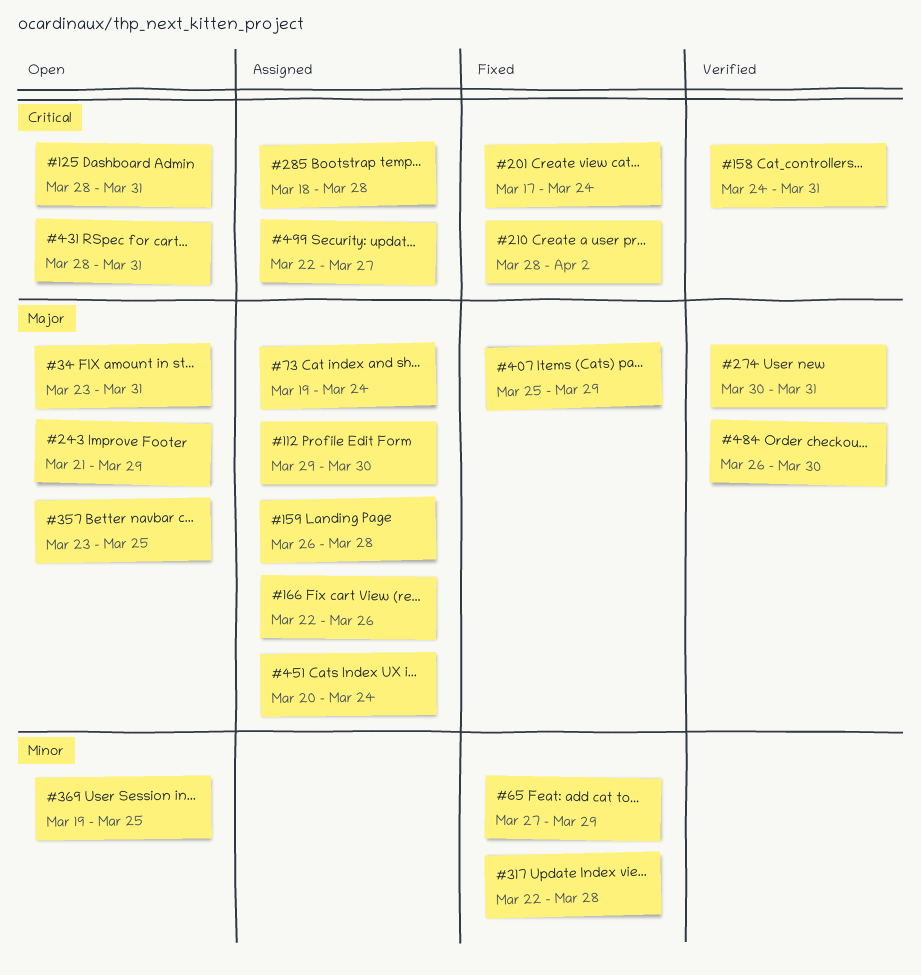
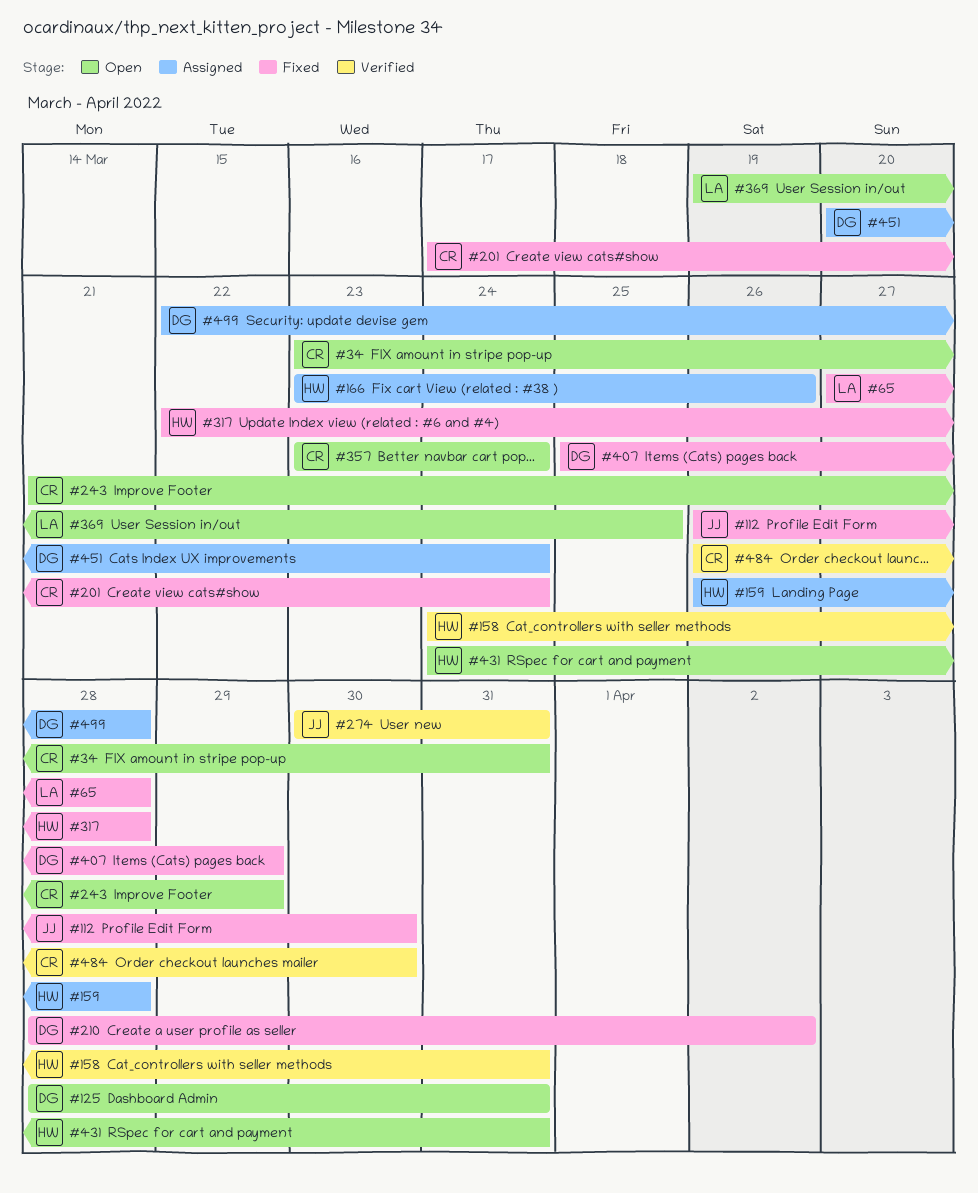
#65, due: Mar 29 -> Mar 28
#73: present -> none
#112, status: Assigned -> Fixed
#112, start: Mar 29 -> Mar 26
#166, start: Mar 22 -> Mar 23
#285: present -> none
#357, due: Mar 25 -> Mar 24
#431, start: Mar 28 -> Mar 24
#499, due: Mar 27 -> Mar 28

